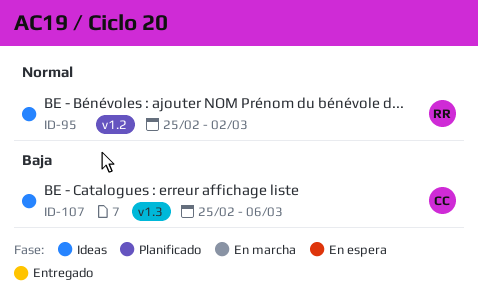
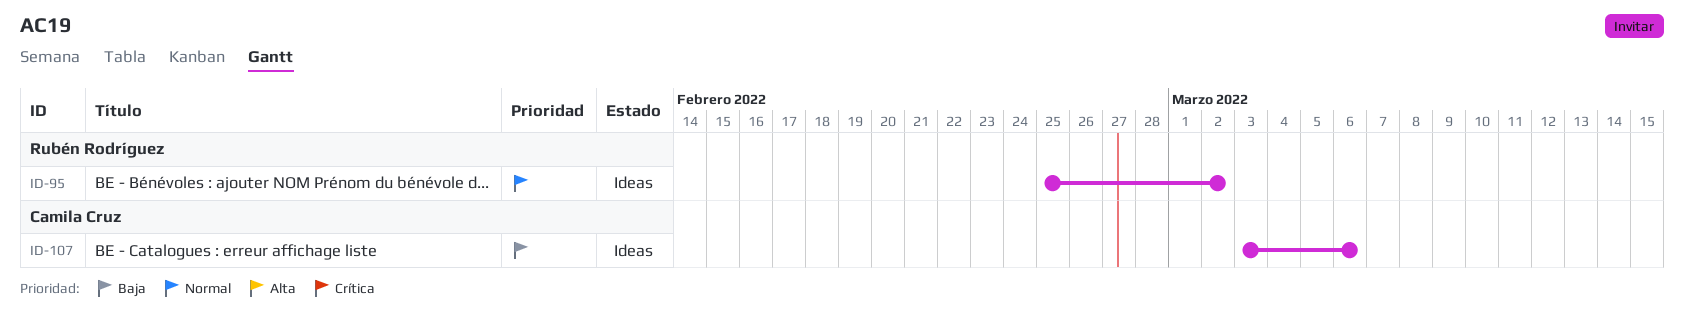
ID-107, start: Feb 25 -> Mar 3

